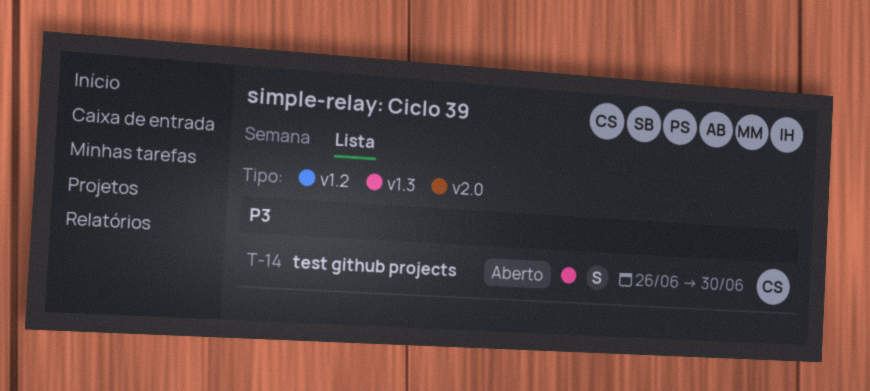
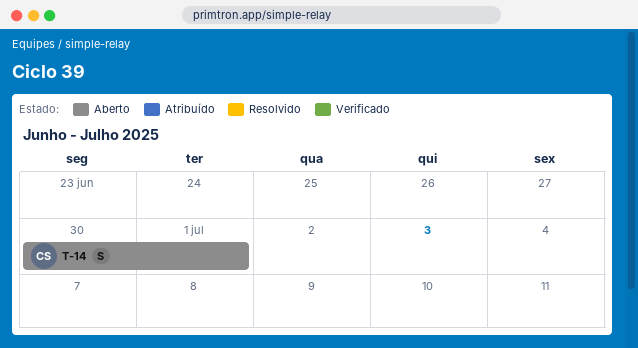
T-14, start: Jun 26 -> Jun 30
T-14, due: Jun 30 -> Jul 1

